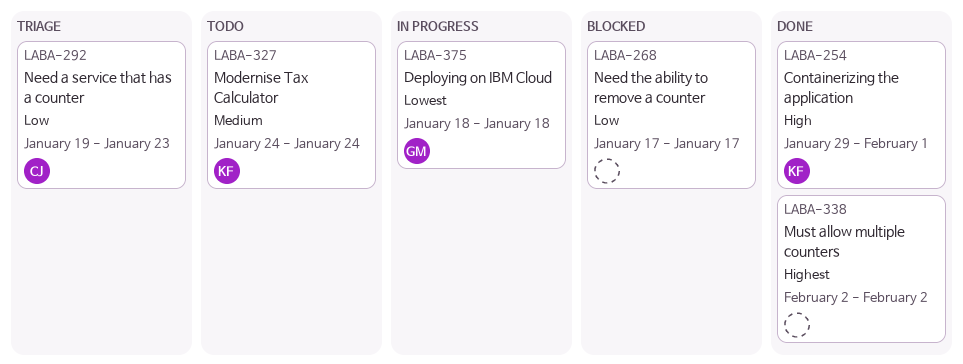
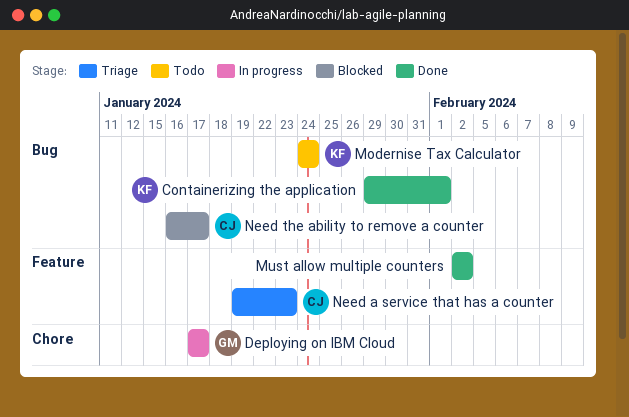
Deploying on IBM Cloud, start: Jan 18 -> Jan 17
Deploying on IBM Cloud, due: Jan 18 -> Jan 17
Need the ability to remove a counter, owner: none -> CJ
Need the ability to remove a counter, start: Jan 17 -> Jan 16

